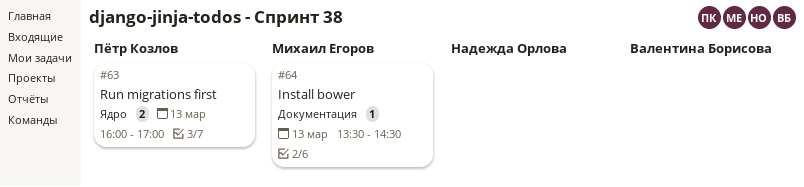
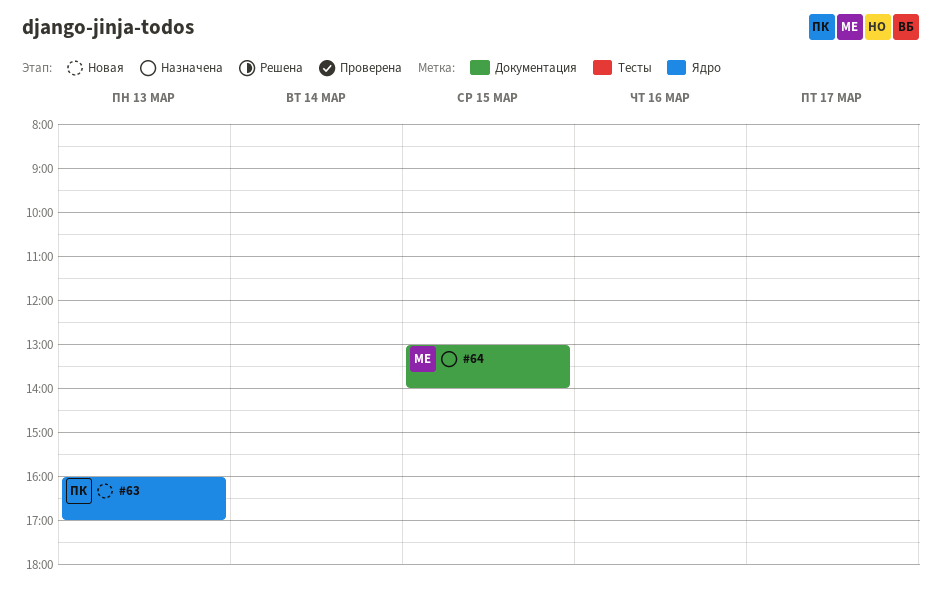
#64, day: Mar 13 -> Mar 15
#64, begins: 13:30 -> 13:00
#64, ends: 14:30 -> 14:00

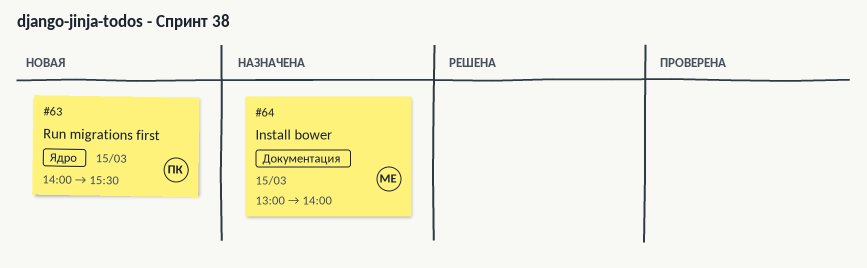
#63, day: Mar 13 -> Mar 15
#63, begins: 16:00 -> 14:00
#63, ends: 17:00 -> 15:30

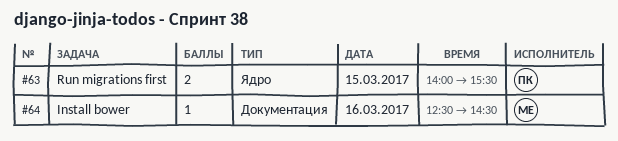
#64, day: Mar 15 -> Mar 16
#64, begins: 13:00 -> 12:30
#64, ends: 14:00 -> 14:30

